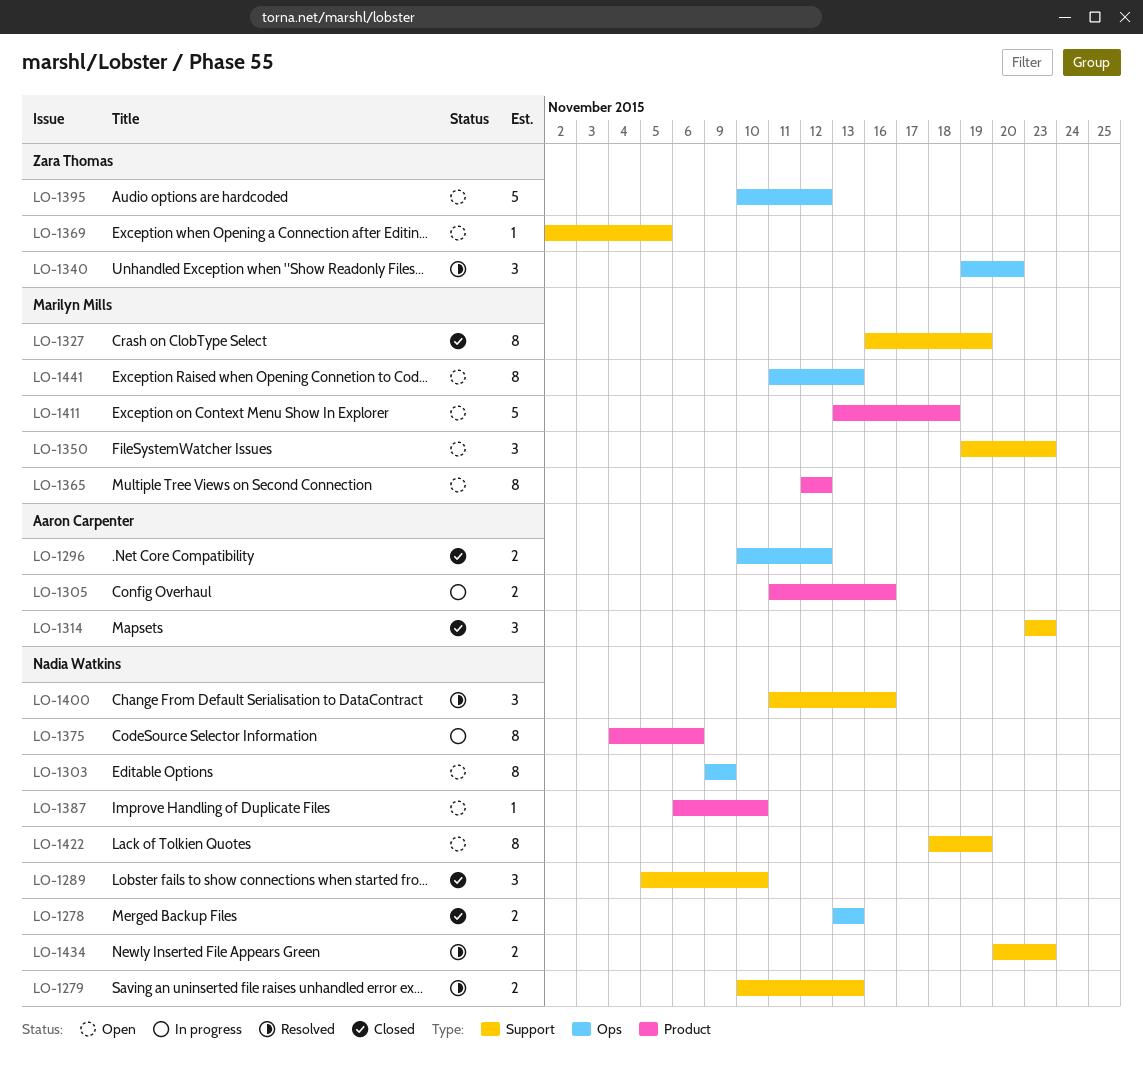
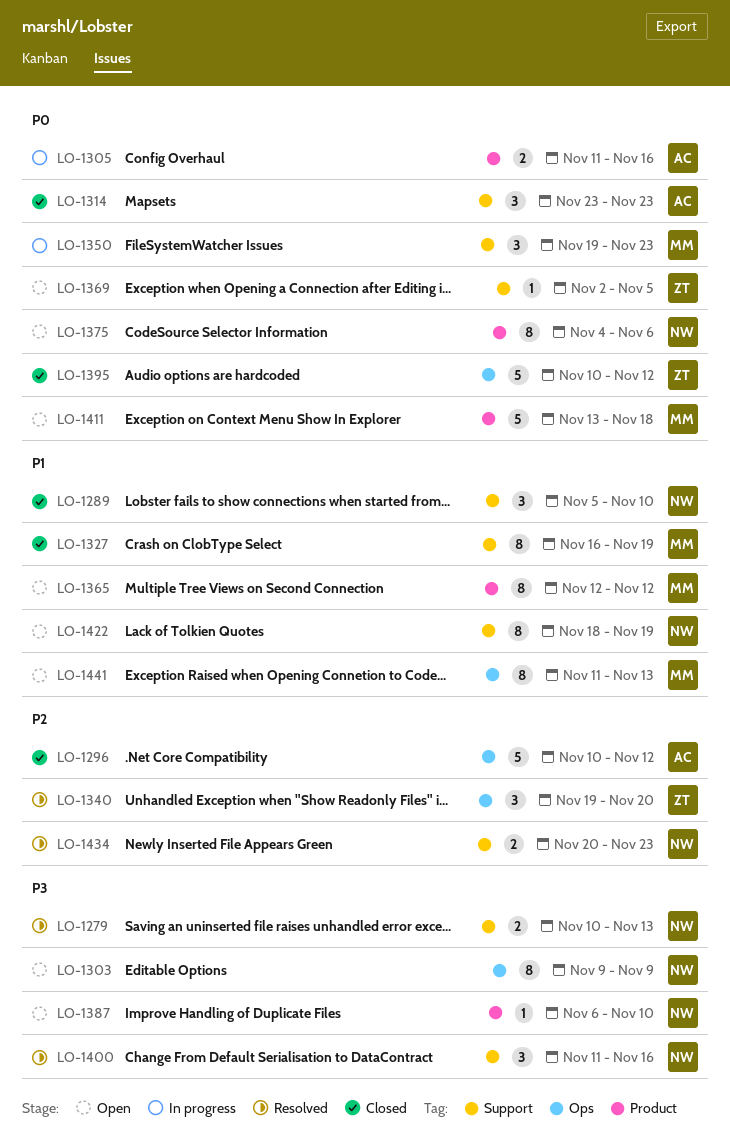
LO-1278: present -> none
LO-1296, estimate: 2 -> 5
LO-1350, status: Open -> In progress
LO-1375, status: In progress -> Open
LO-1395, status: Open -> Closed

